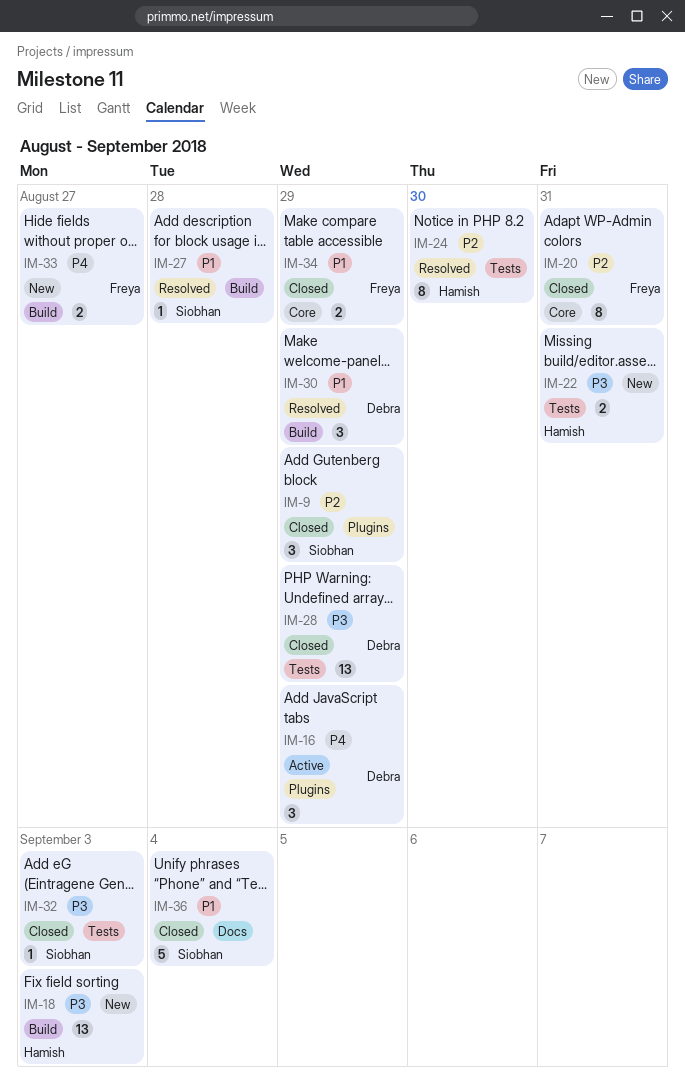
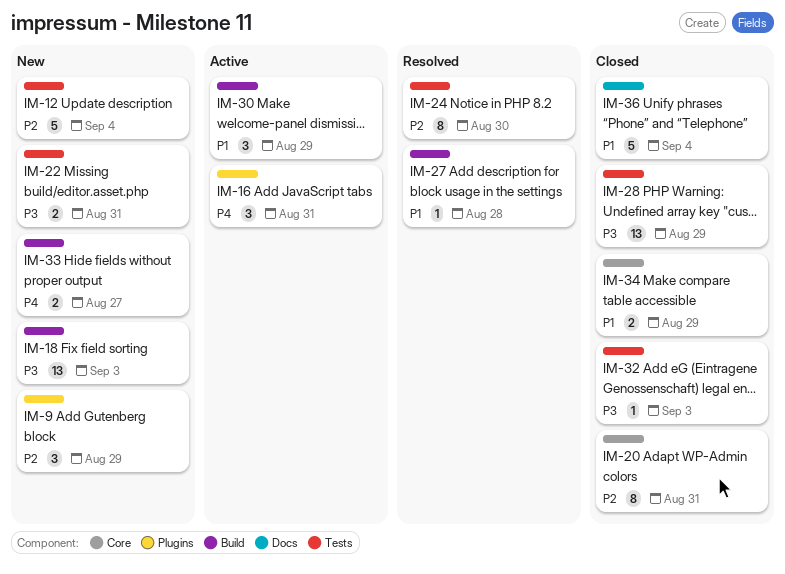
IM-9, status: Closed -> New
IM-12: none -> present
IM-16, due: Aug 29 -> Aug 31
IM-30, status: Resolved -> Active

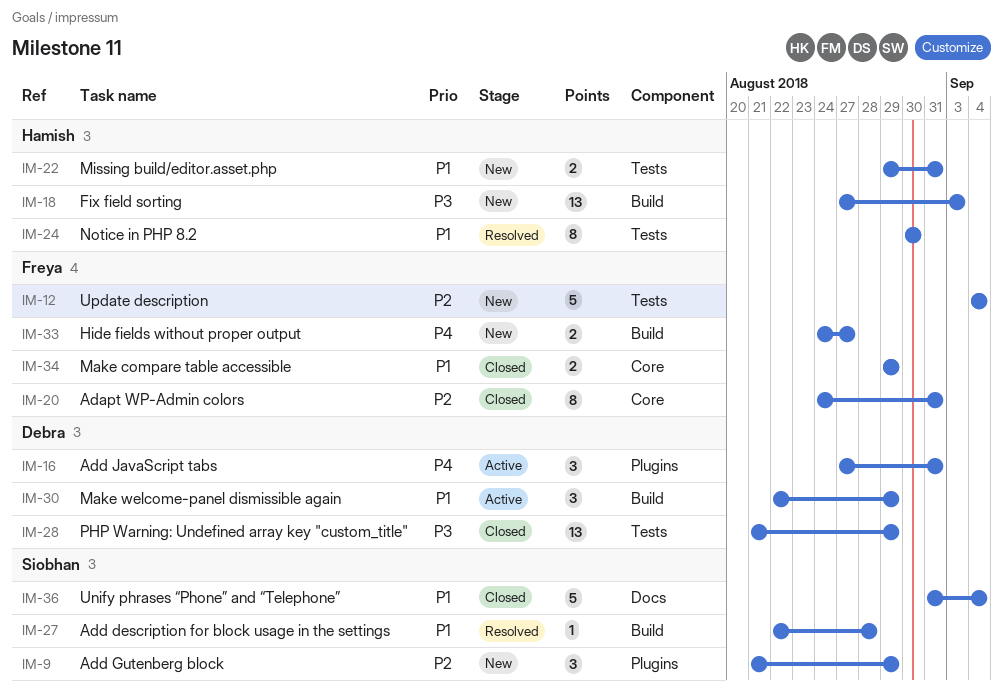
IM-22, priority: P3 -> P1
IM-24, priority: P2 -> P1
IM-32: present -> none

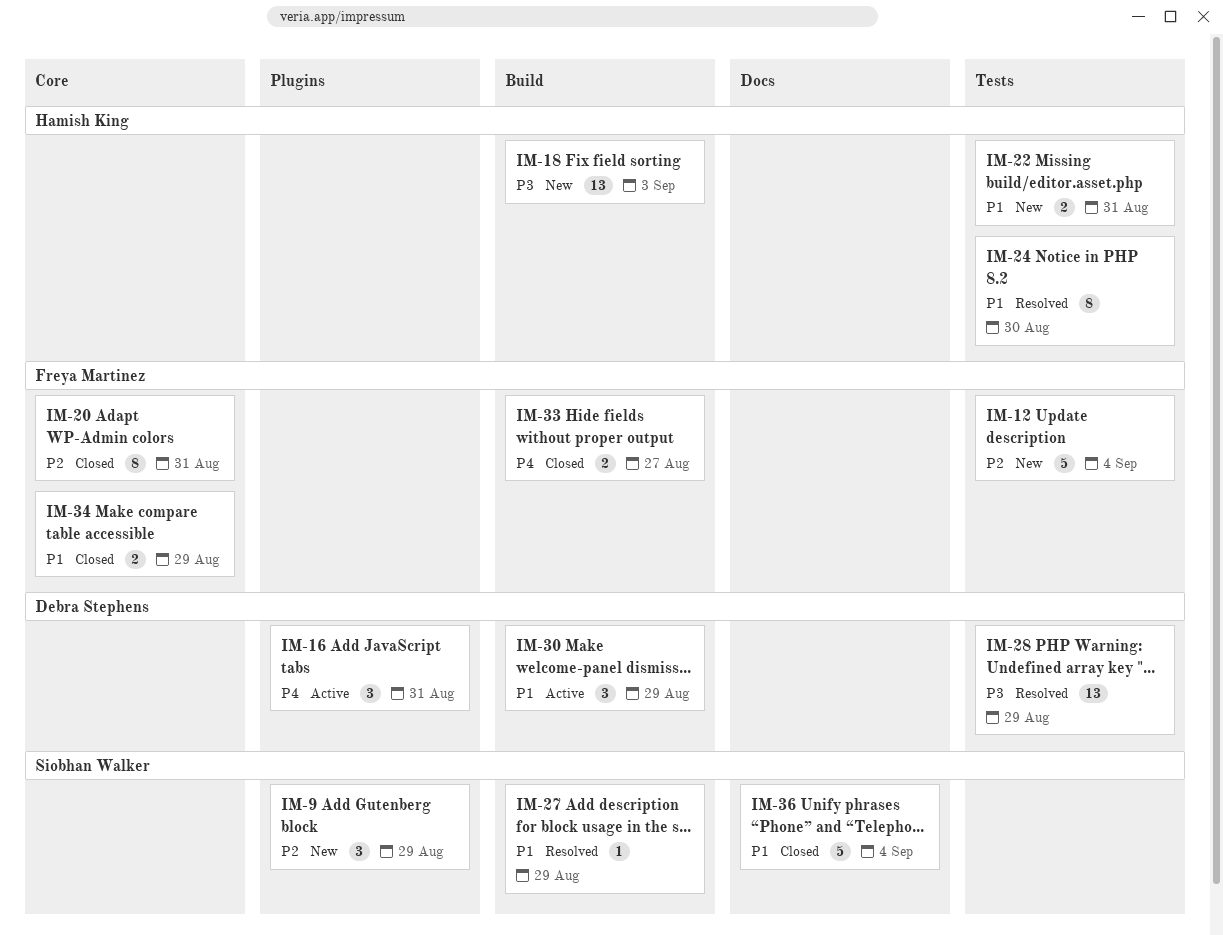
IM-27, due: Aug 28 -> Aug 29
IM-28, status: Closed -> Resolved
IM-33, status: New -> Closed

